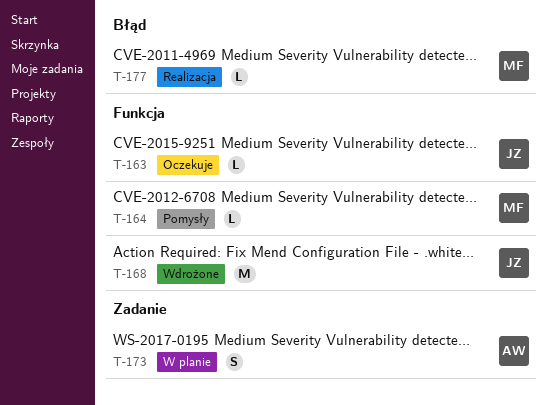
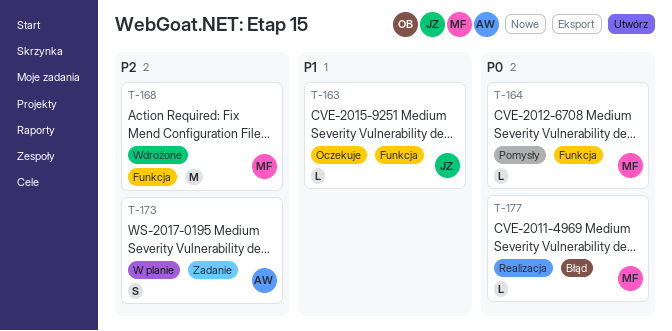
T-168, owner: JZ -> MF

